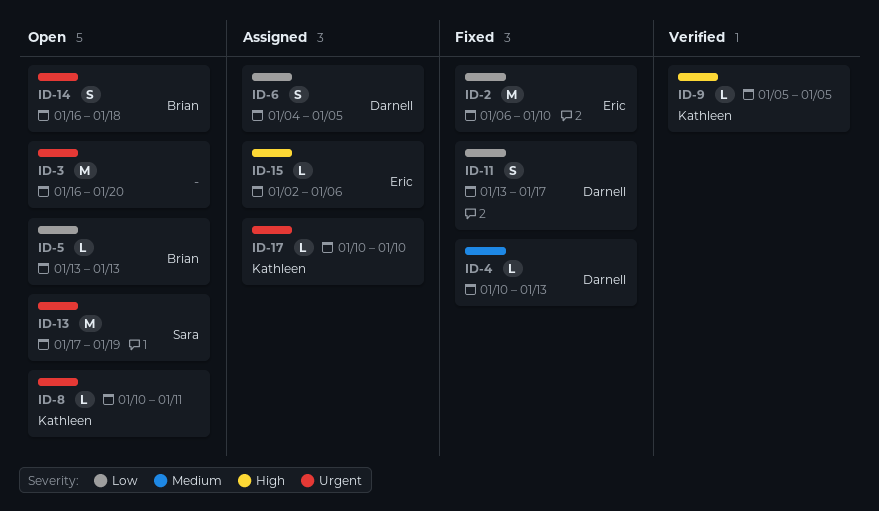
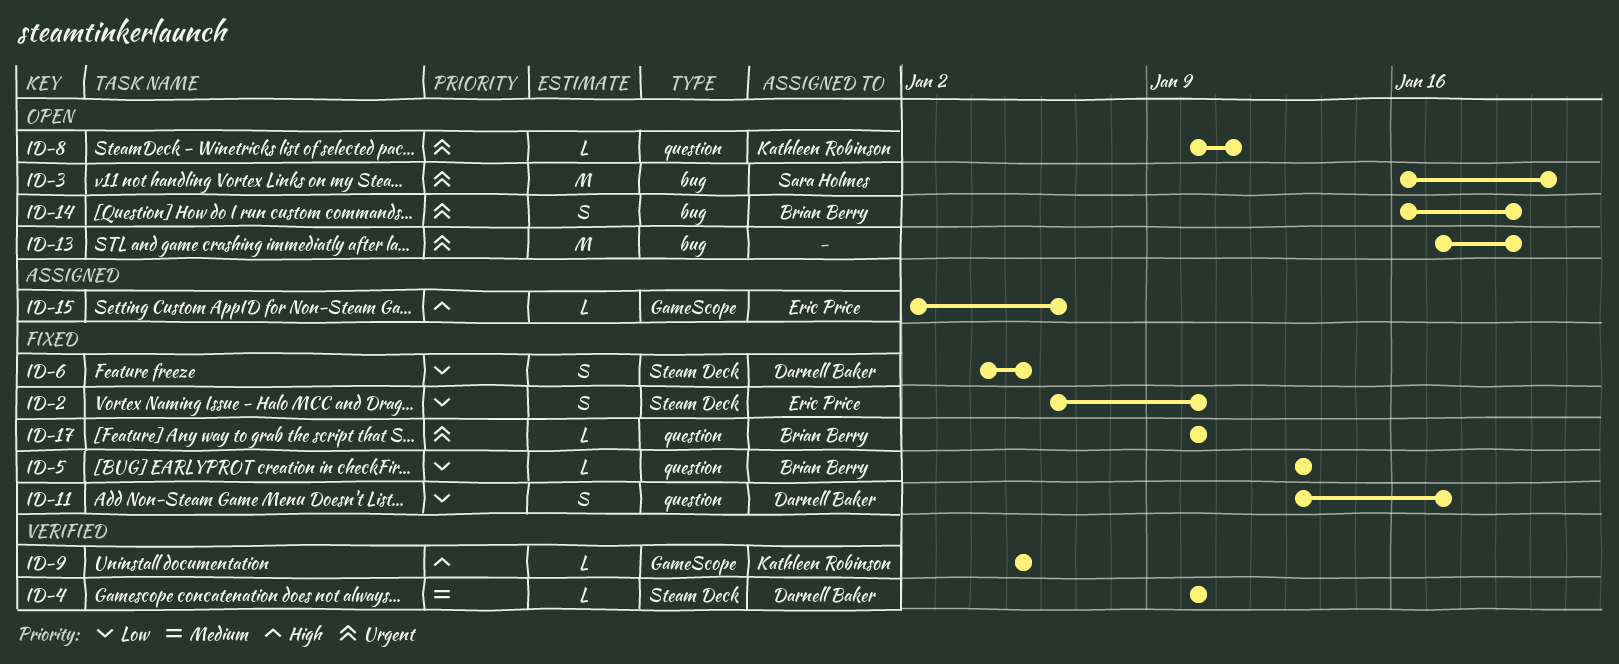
ID-2, estimate: M -> S
ID-3, owner: none -> Sara Holmes
ID-4, status: Fixed -> Verified
ID-4, due: Jan 13 -> Jan 10
ID-5, status: Open -> Fixed
ID-6, status: Assigned -> Fixed
ID-13, owner: Sara Holmes -> none
ID-14, due: Jan 18 -> Jan 19
ID-17, status: Assigned -> Fixed
ID-17, owner: Kathleen Robinson -> Brian Berry

